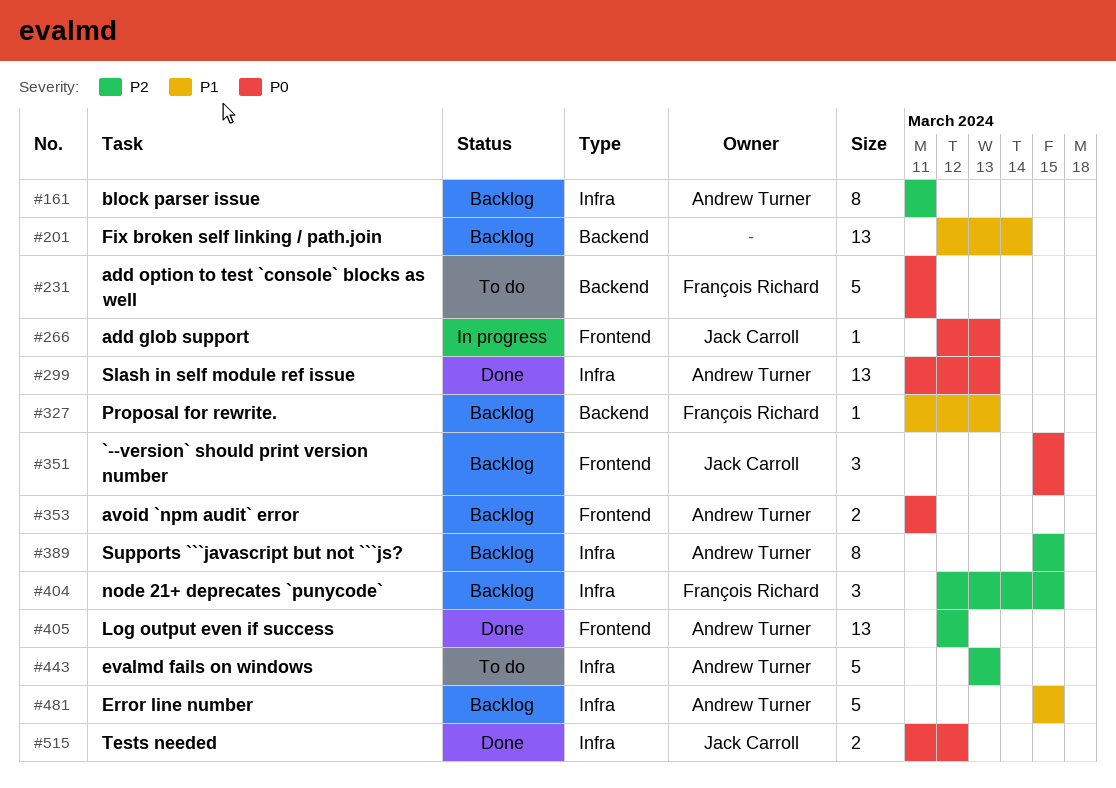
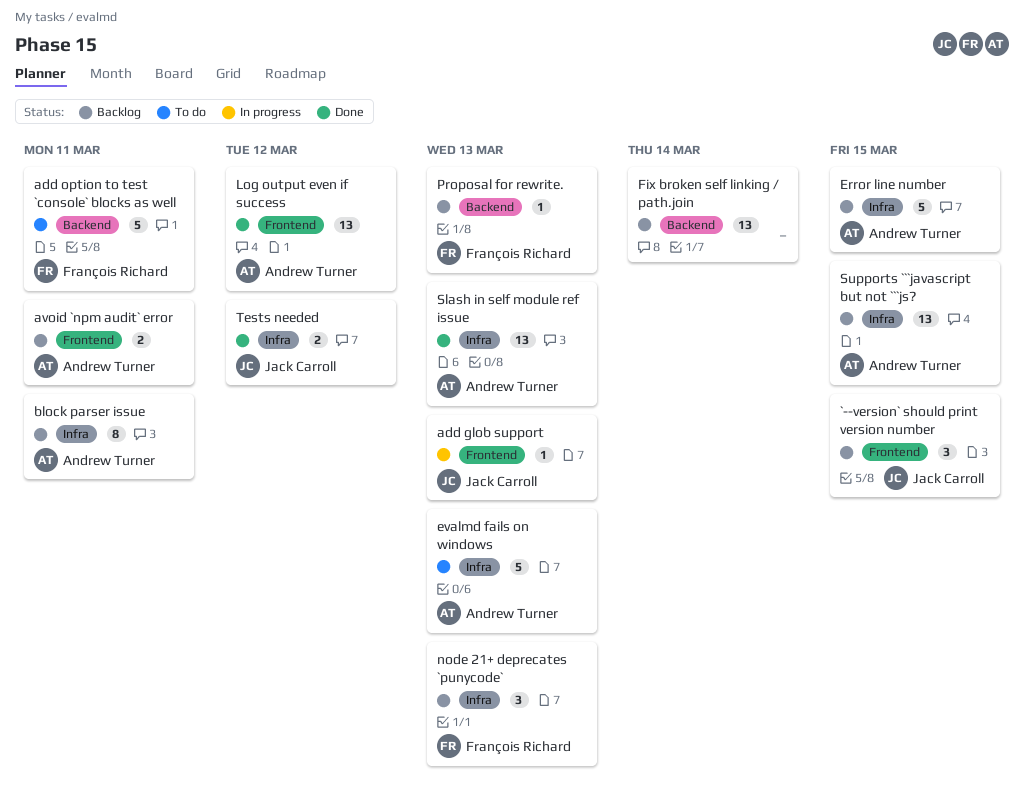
node 21+ deprecates `punycode`, due: Mar 15 -> Mar 13
Supports ```javascript but not ```js?, estimate: 8 -> 13

